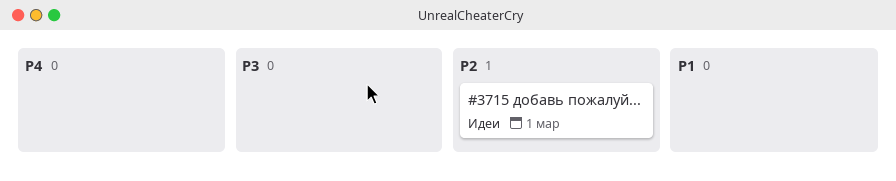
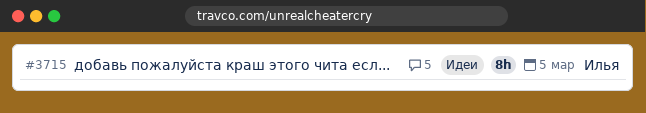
#3715, due: Mar 1 -> Mar 5

